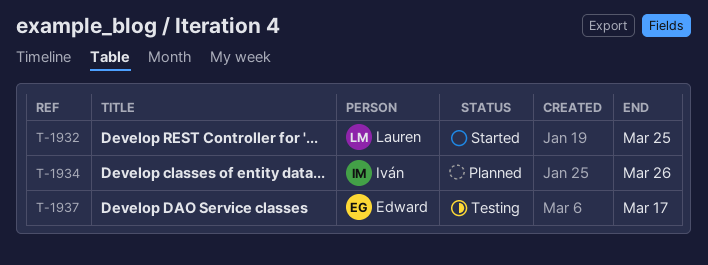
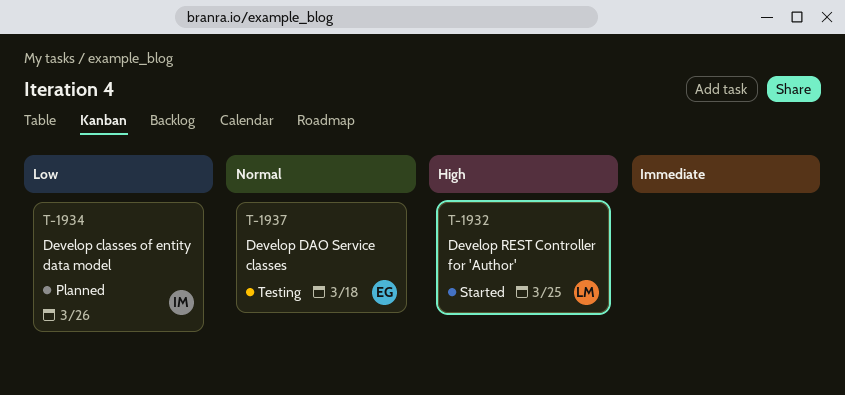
T-1937, due: Mar 17 -> Mar 18

